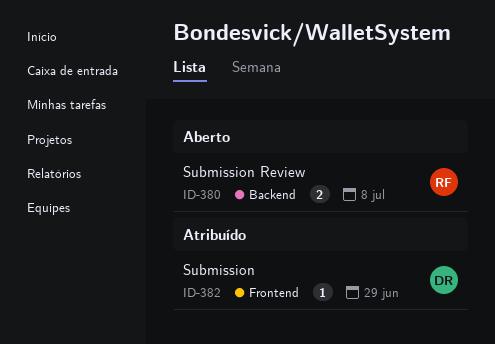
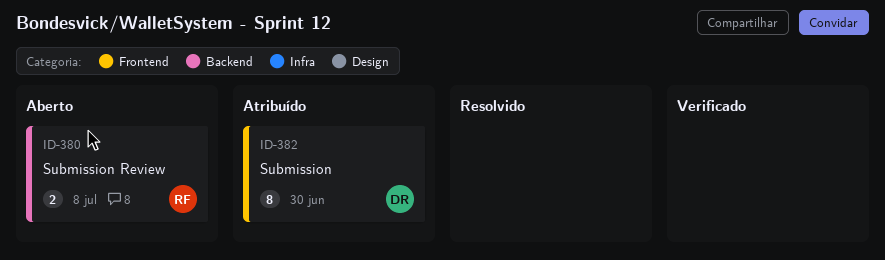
ID-382, estimate: 1 -> 8
ID-382, due: Jun 29 -> Jun 30

